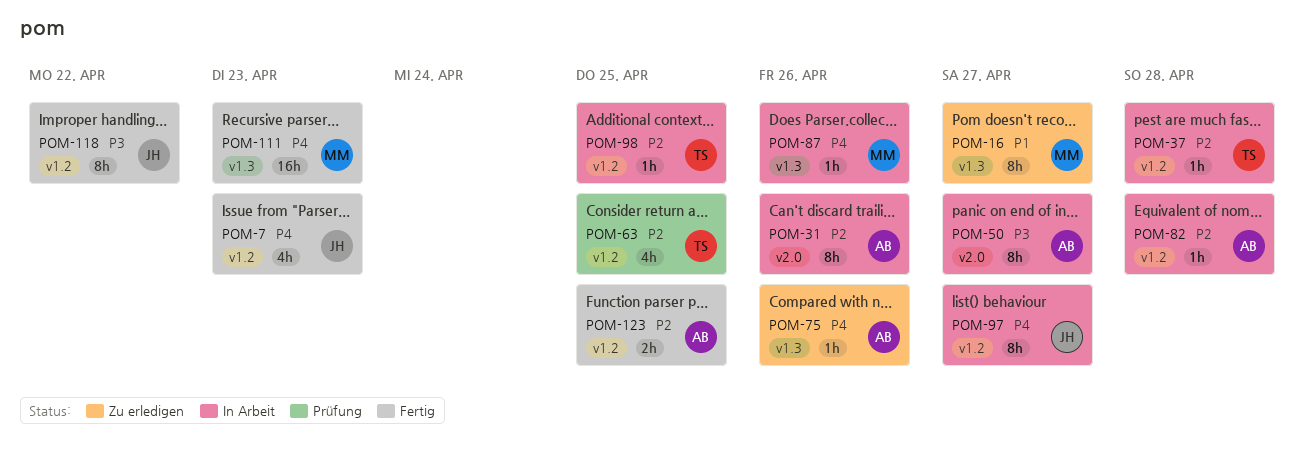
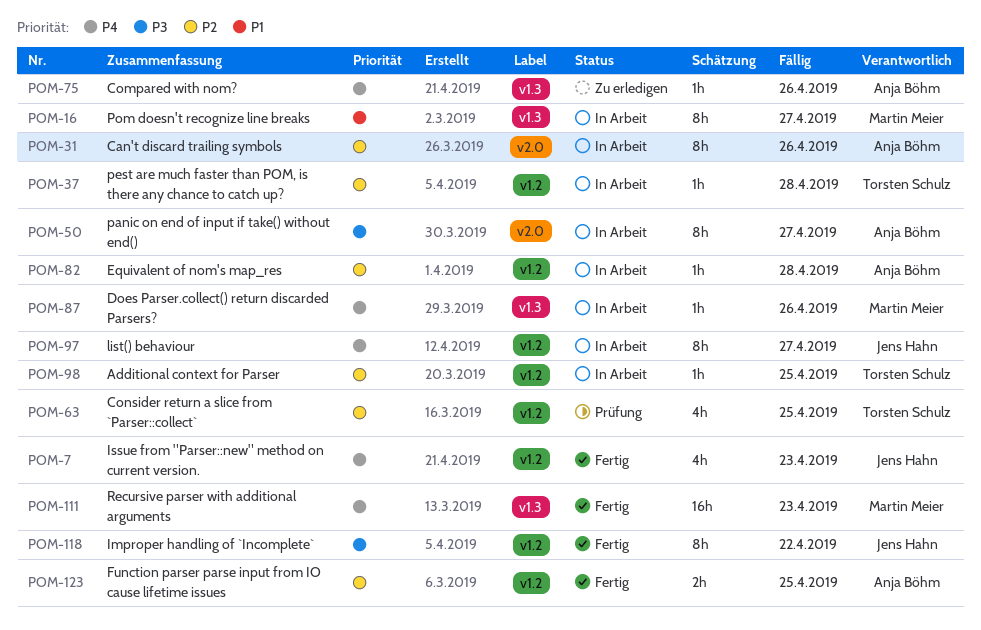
POM-16, status: Zu erledigen -> In Arbeit

